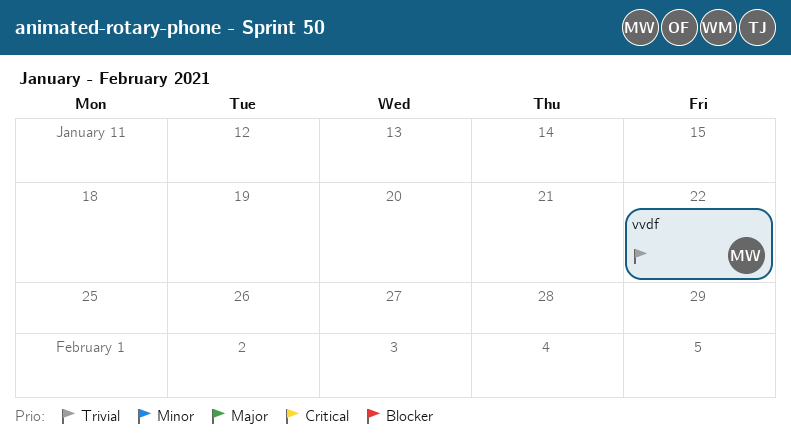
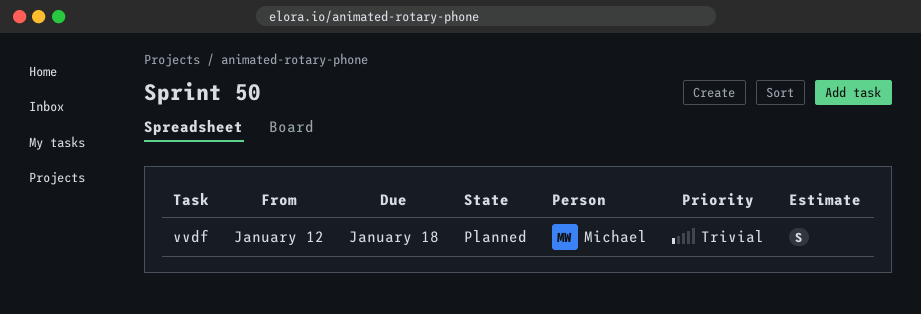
vvdf, due: Jan 22 -> Jan 18

